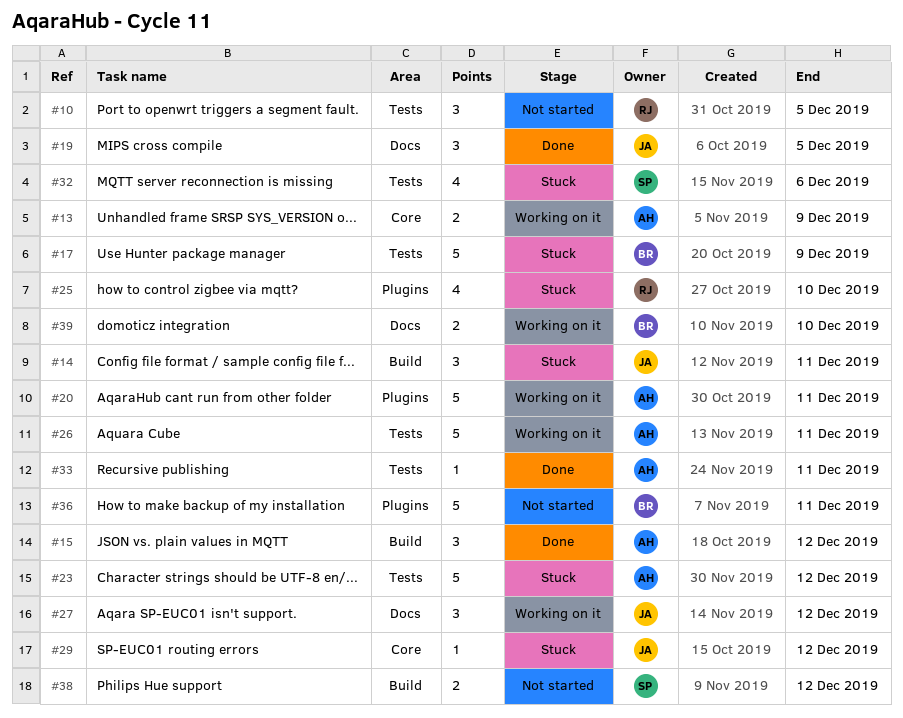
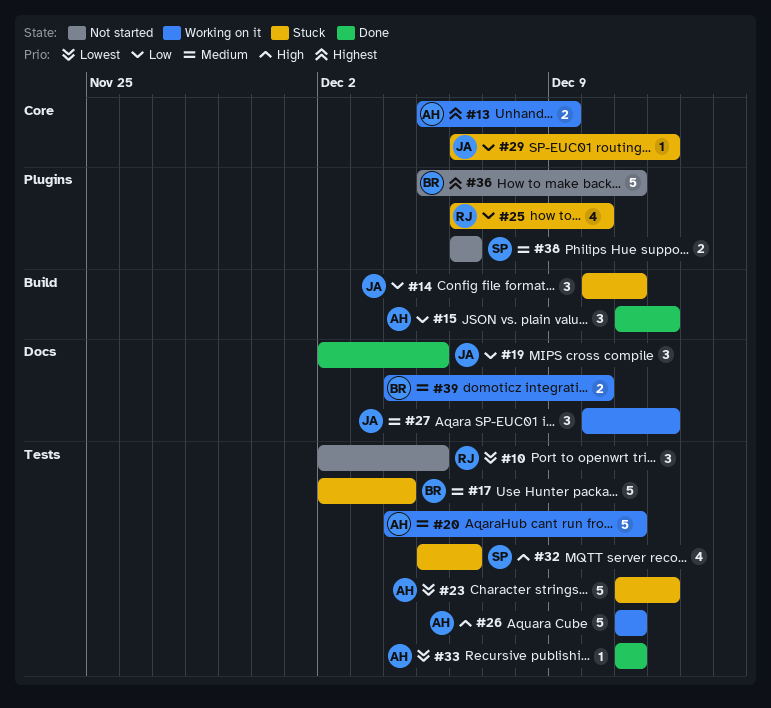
#17, due: Dec 9 -> Dec 4
#20, label: Plugins -> Tests
#38, label: Build -> Plugins
#38, due: Dec 12 -> Dec 6

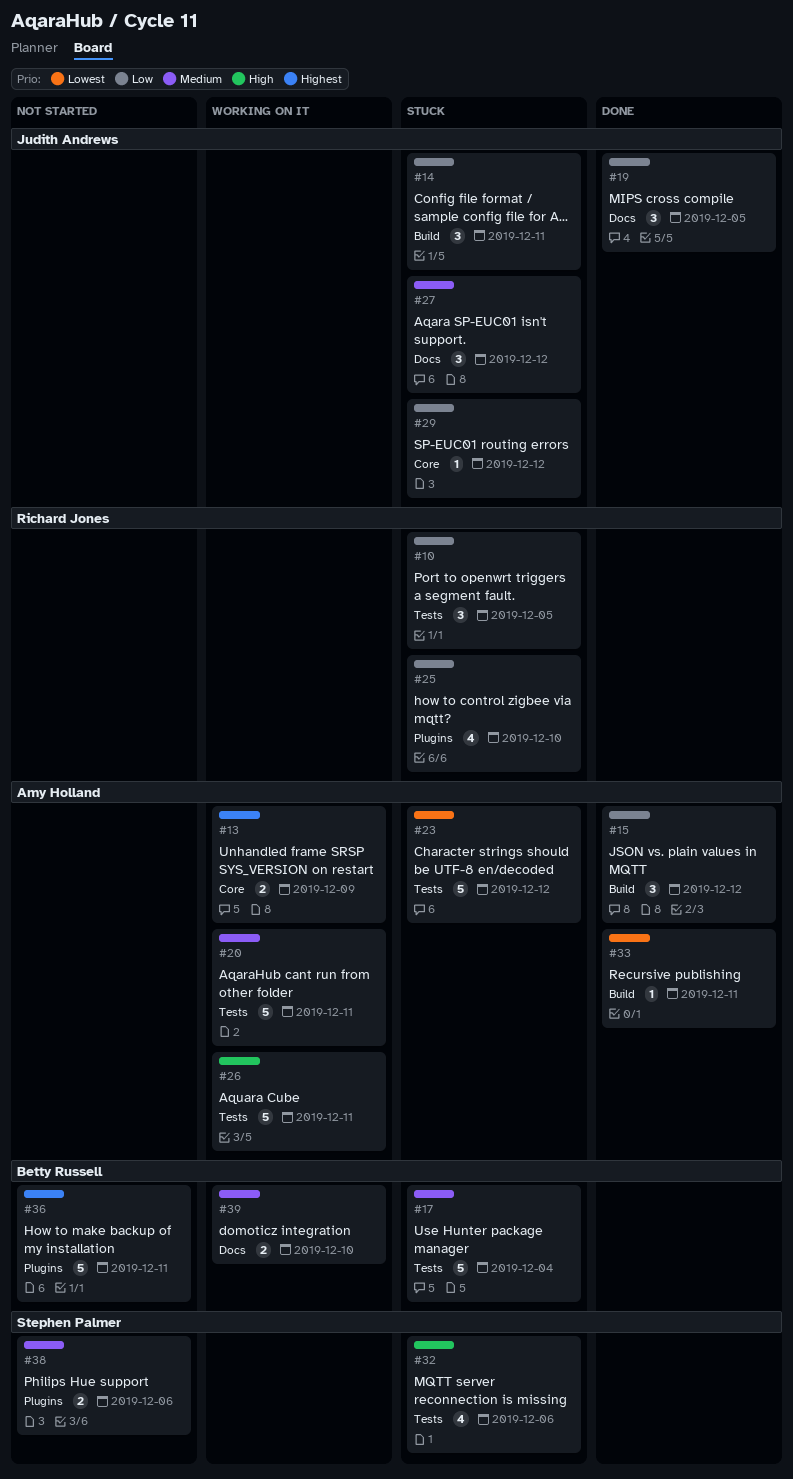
#10, status: Not started -> Stuck
#10, priority: Lowest -> Low
#27, status: Working on it -> Stuck
#33, label: Tests -> Build

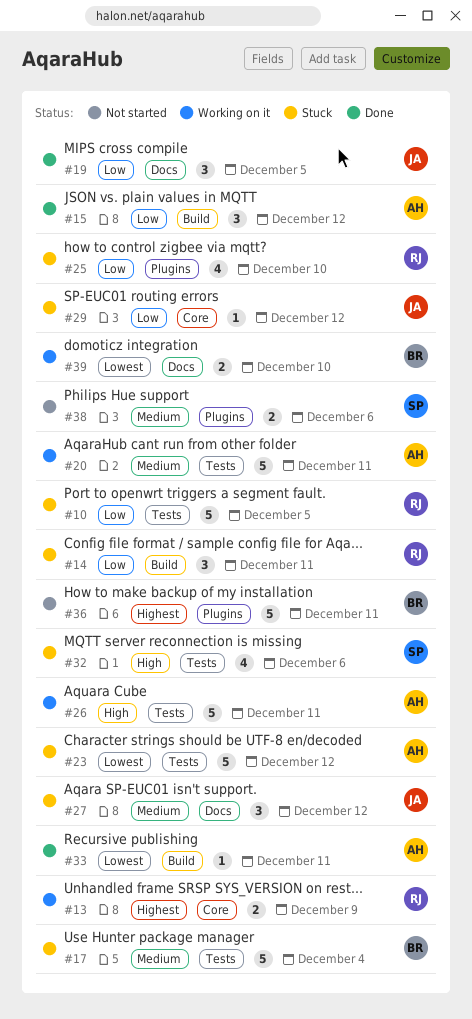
#10, estimate: 3 -> 5
#13, owner: Amy Holland -> Richard Jones
#14, owner: Judith Andrews -> Richard Jones
#39, priority: Medium -> Lowest

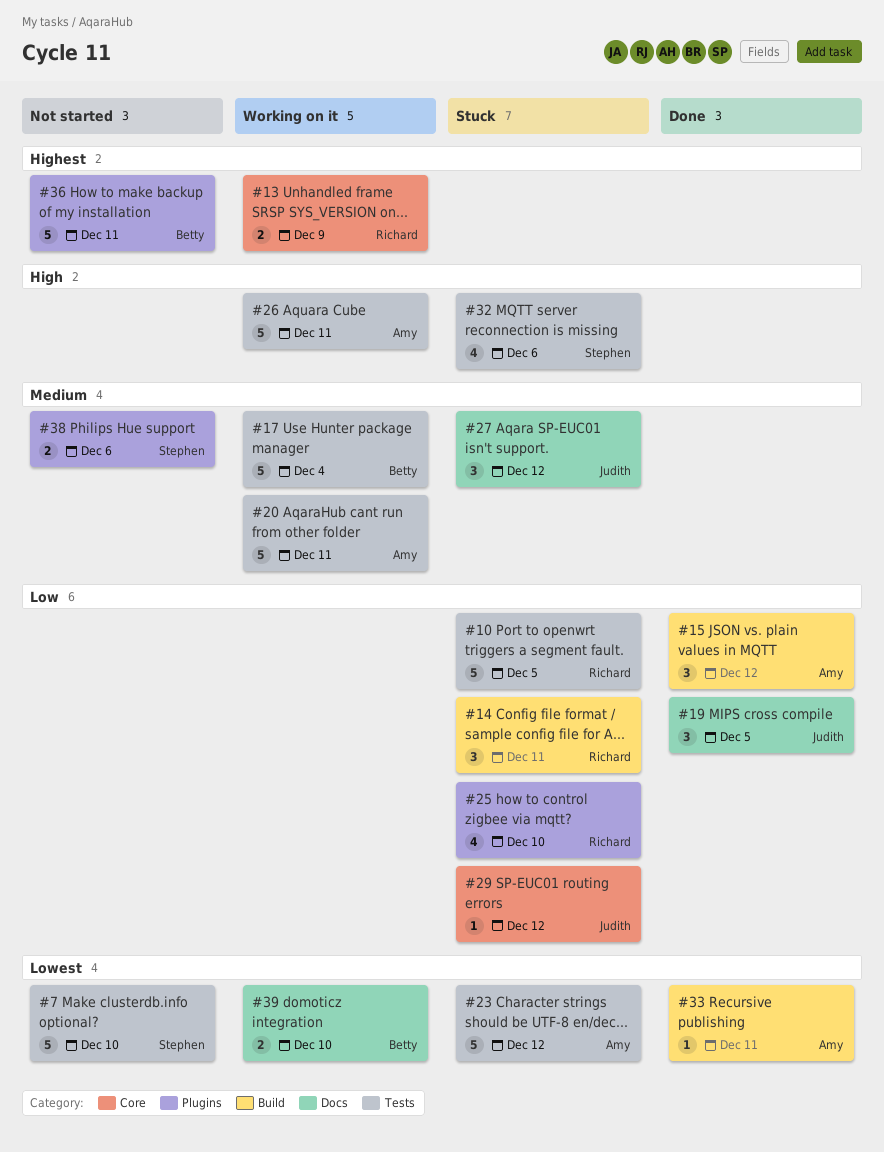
#7: none -> present
#17, status: Stuck -> Working on it

